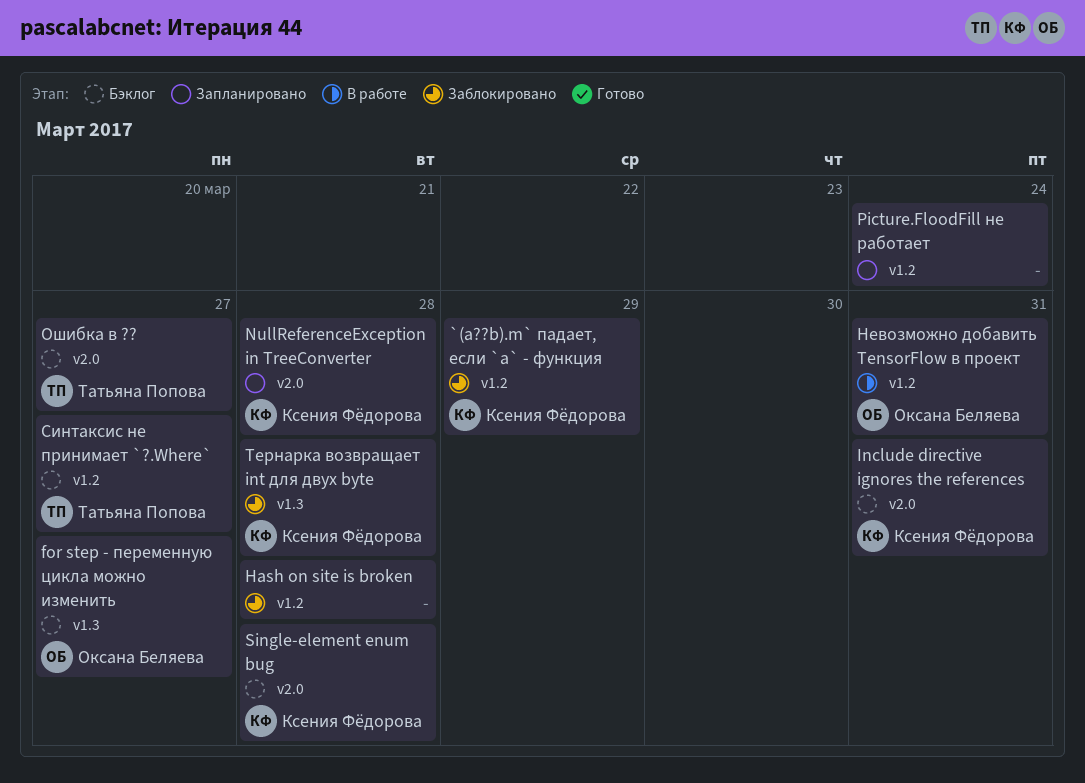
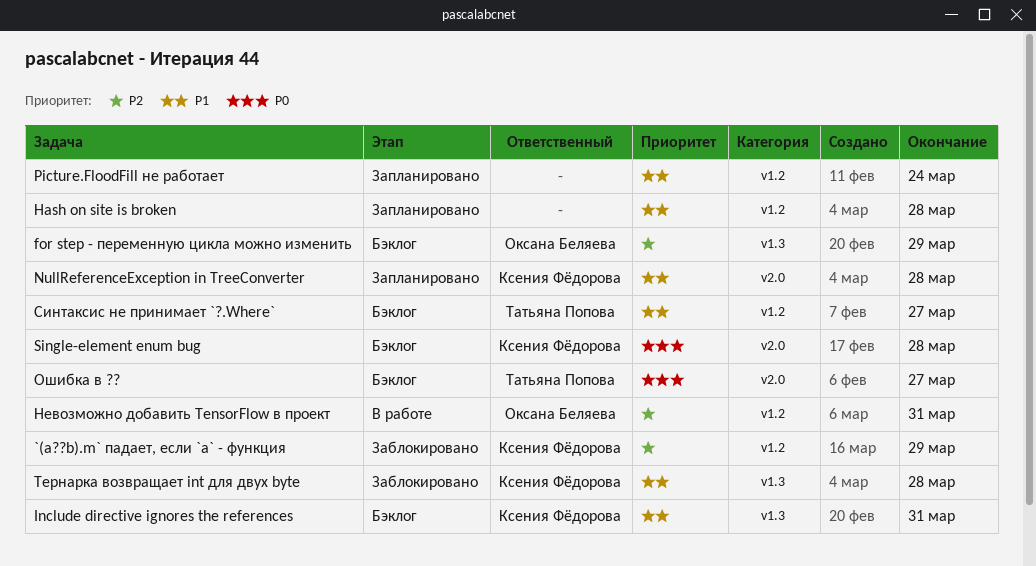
for step - переменную цикла можно изменить, due: Mar 27 -> Mar 29
Hash on site is broken, status: Заблокировано -> Запланировано
Include directive ignores the references, label: v2.0 -> v1.3

